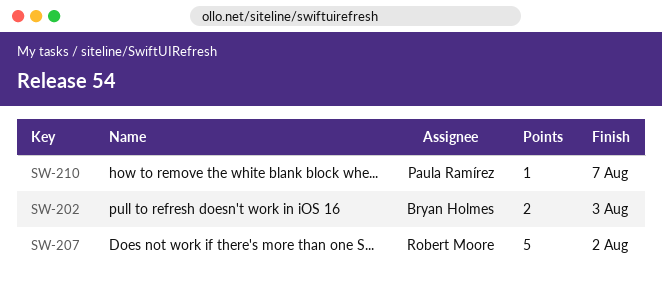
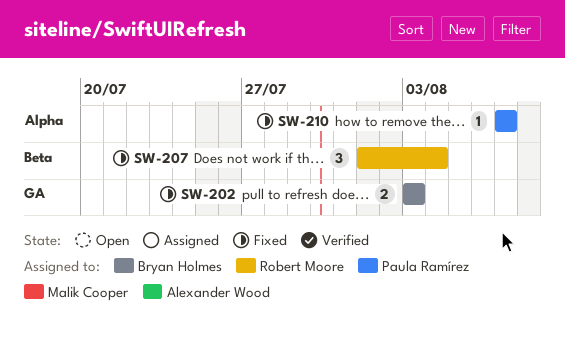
SW-207, estimate: 5 -> 3
SW-207, due: Aug 2 -> Aug 4

